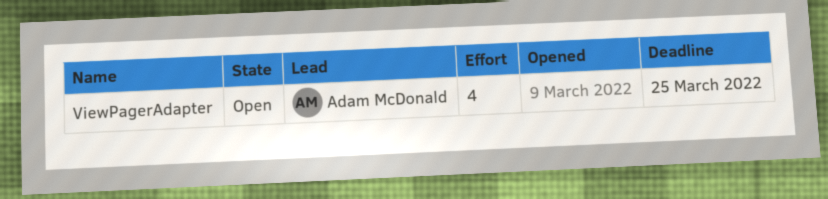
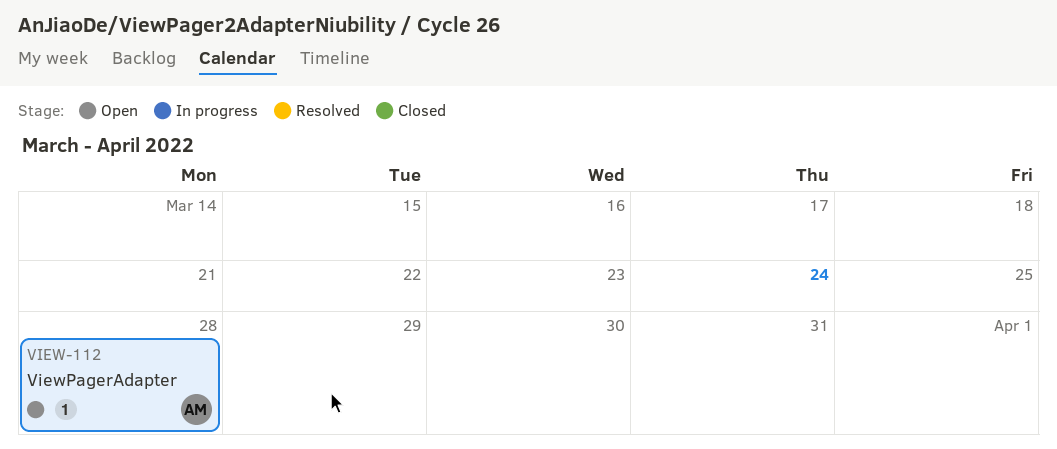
ViewPagerAdapter, estimate: 4 -> 1
ViewPagerAdapter, due: Mar 25 -> Mar 28

